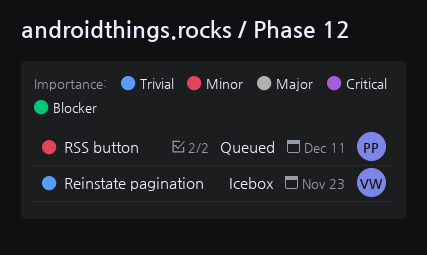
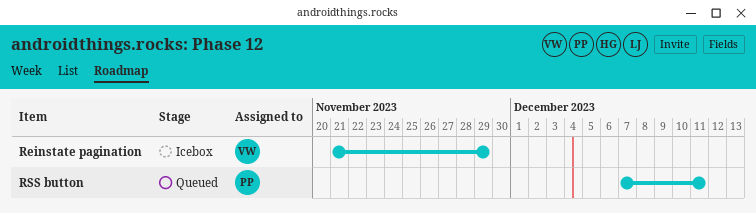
Reinstate pagination, due: Nov 23 -> Nov 29

